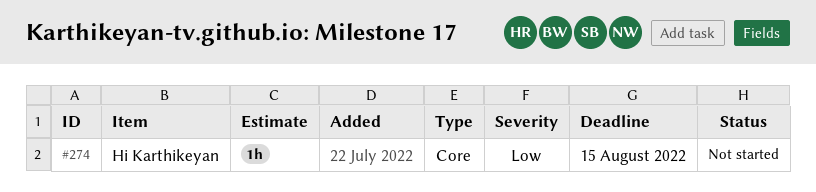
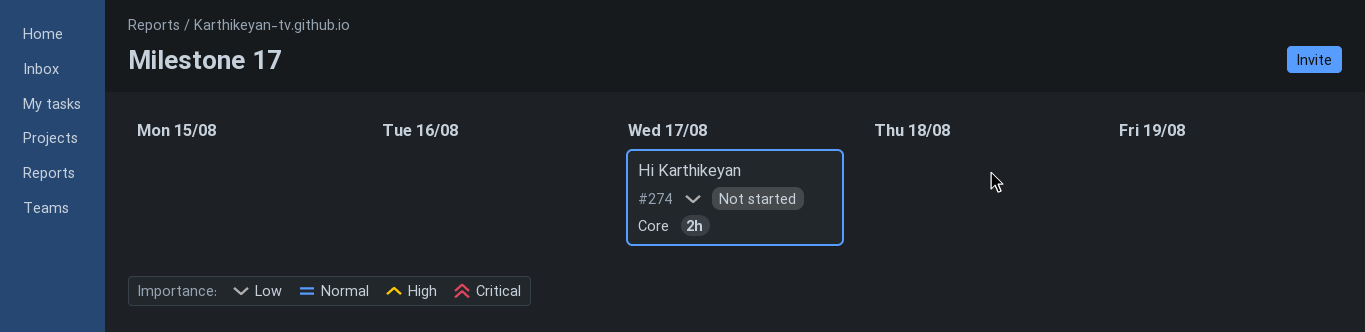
#274, estimate: 1h -> 2h
#274, due: Aug 15 -> Aug 17

